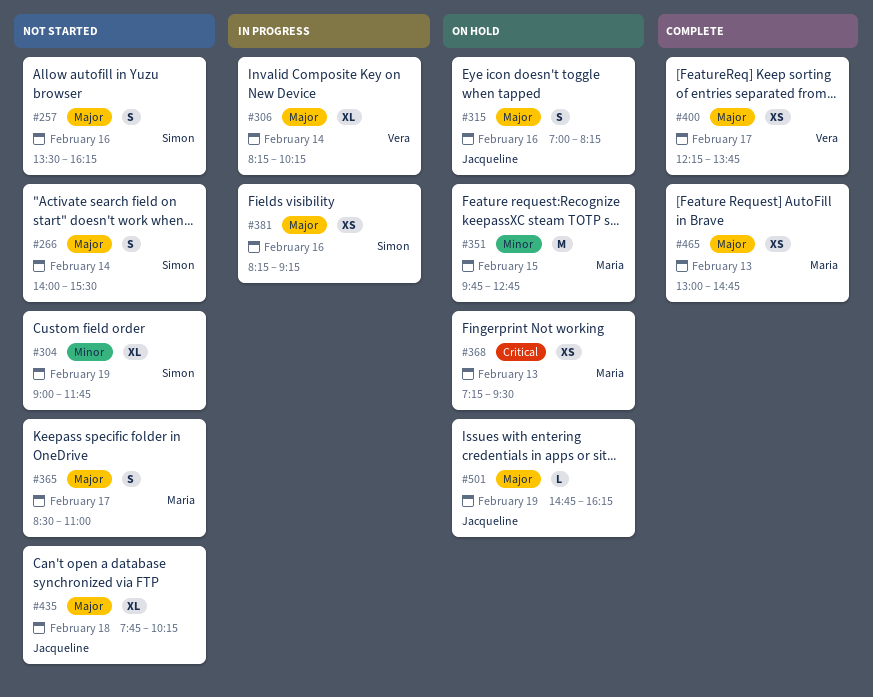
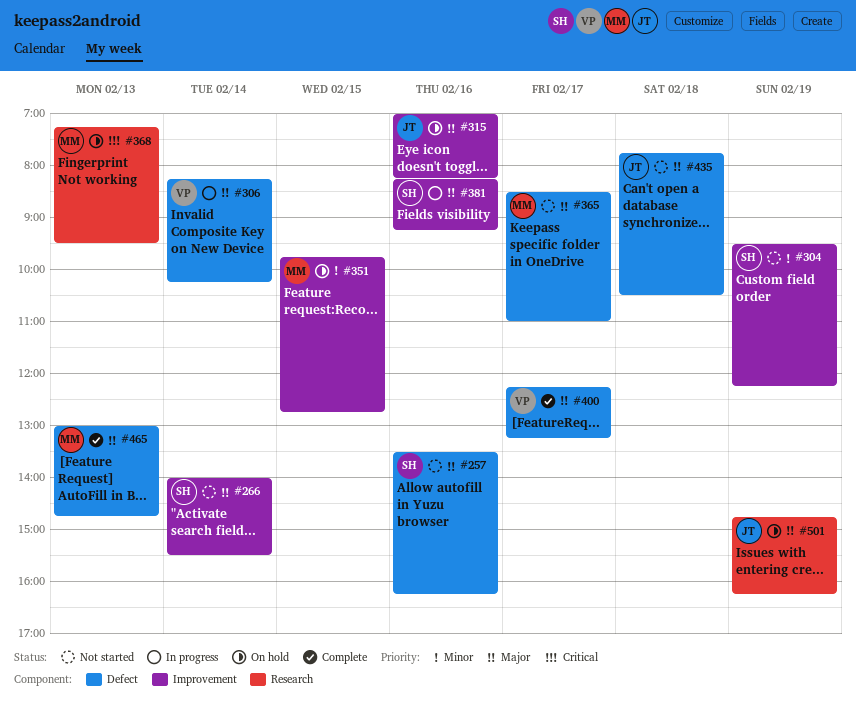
#304, begins: 09:00 -> 09:30
#304, ends: 11:45 -> 12:15
#400, ends: 13:45 -> 13:15
#435, ends: 10:15 -> 10:30

